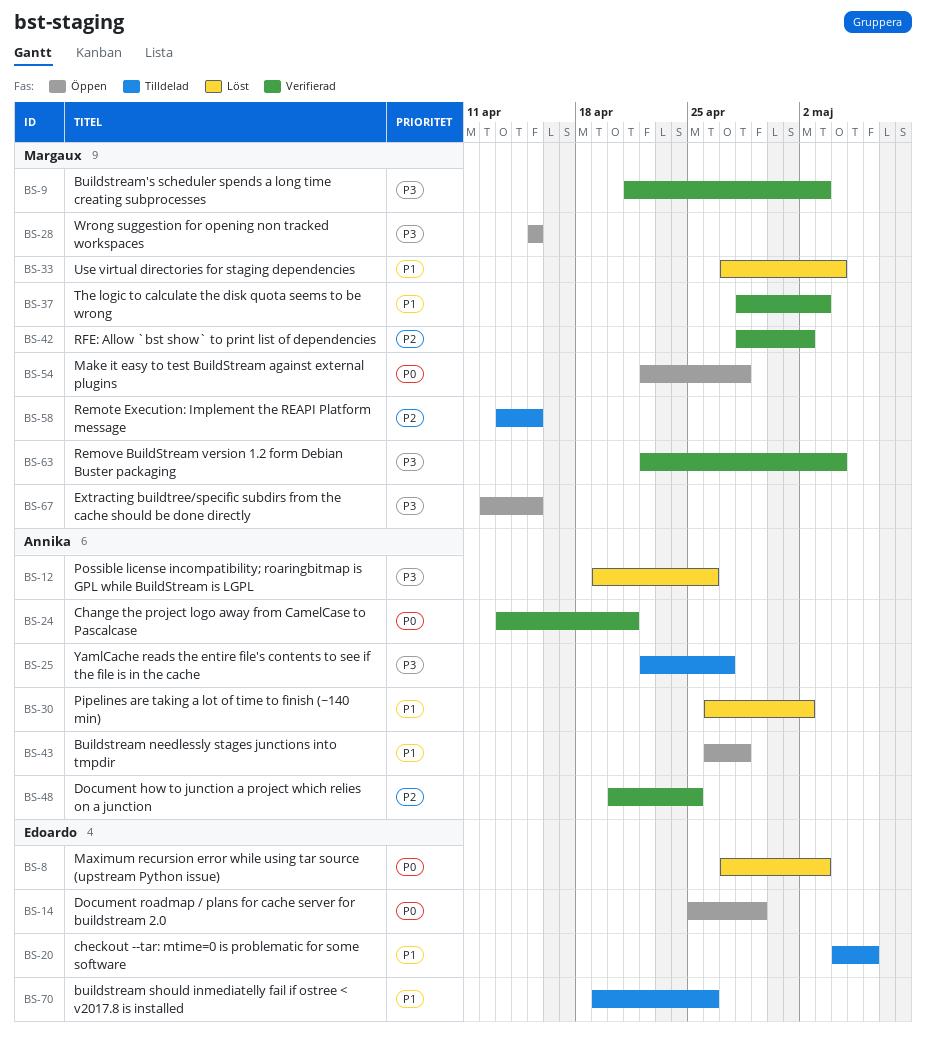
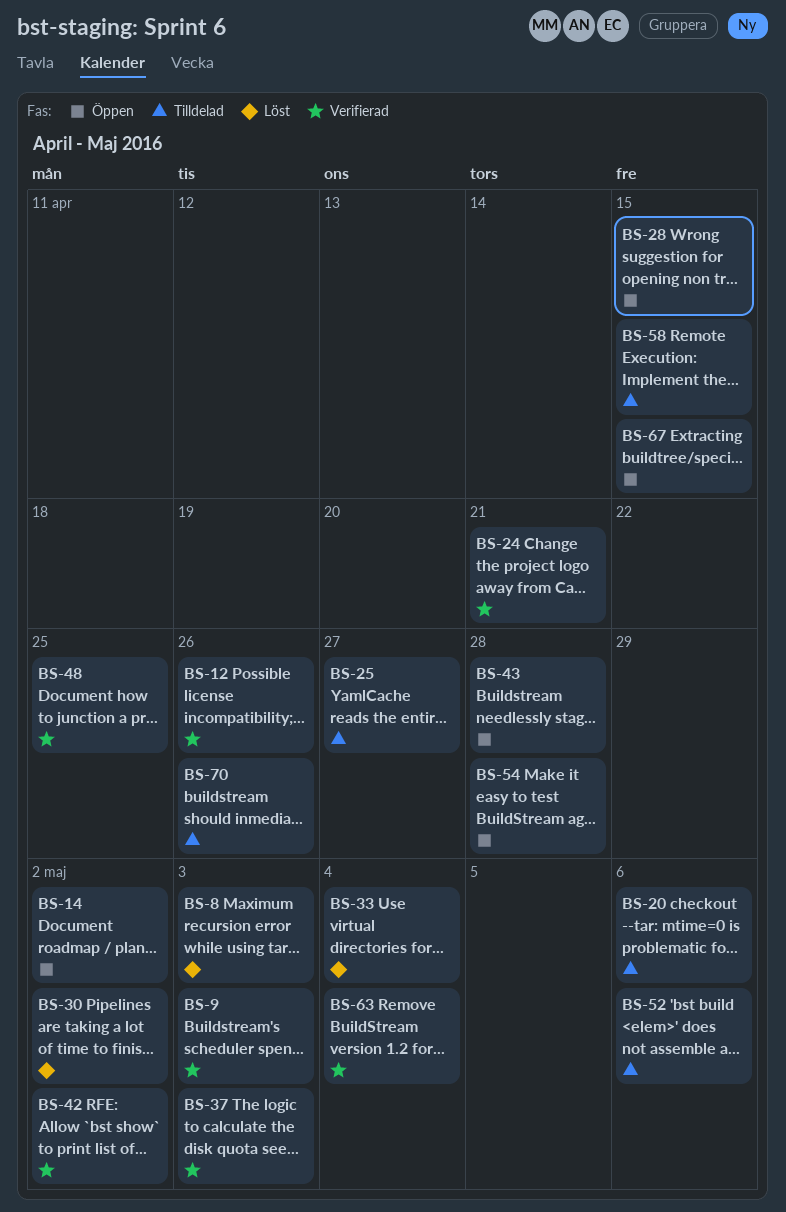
BS-12, status: Löst -> Verifierad
BS-14, due: Apr 29 -> May 2
BS-52: none -> present

